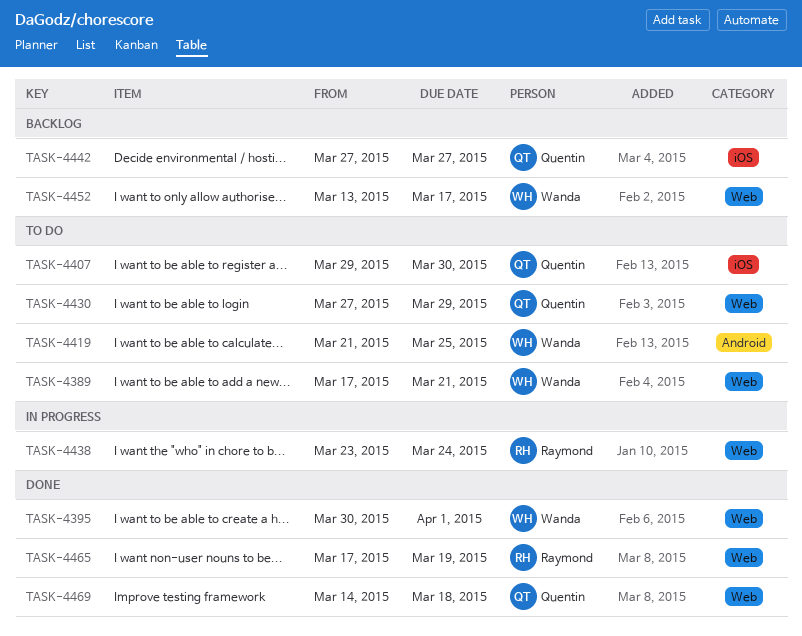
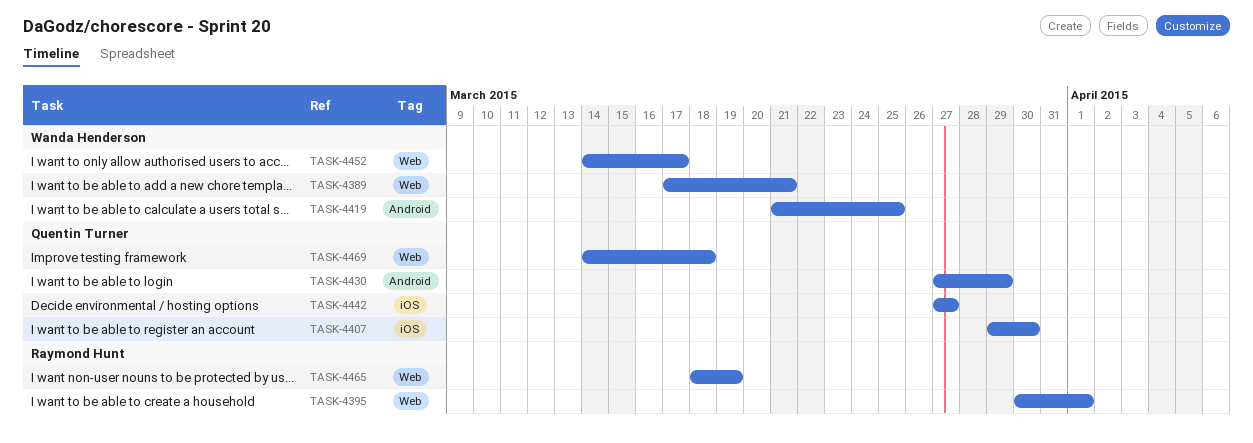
TASK-4395, owner: Wanda Henderson -> Raymond Hunt
TASK-4430, label: Web -> Android
TASK-4438: present -> none
TASK-4452, start: Mar 13 -> Mar 14
TASK-4465, start: Mar 17 -> Mar 18

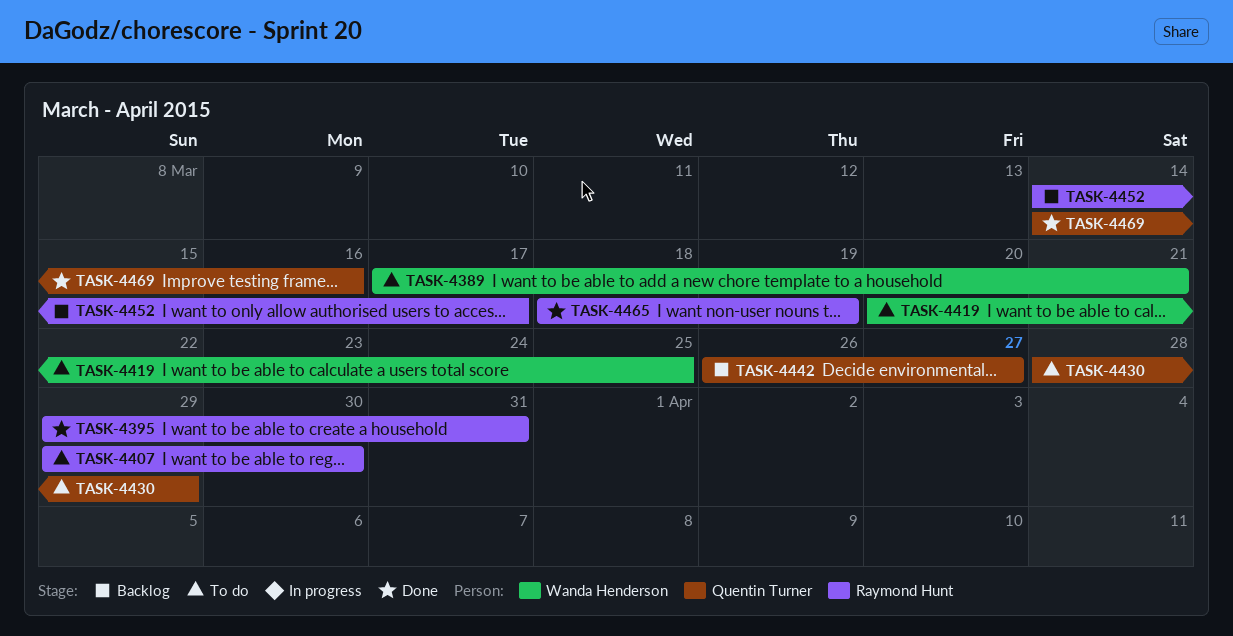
TASK-4395, start: Mar 30 -> Mar 29
TASK-4395, due: Apr 1 -> Mar 31
TASK-4407, owner: Quentin Turner -> Raymond Hunt
TASK-4419, start: Mar 21 -> Mar 20
TASK-4430, start: Mar 27 -> Mar 28
TASK-4442, start: Mar 27 -> Mar 26
TASK-4452, owner: Wanda Henderson -> Raymond Hunt
TASK-4469, due: Mar 18 -> Mar 16

